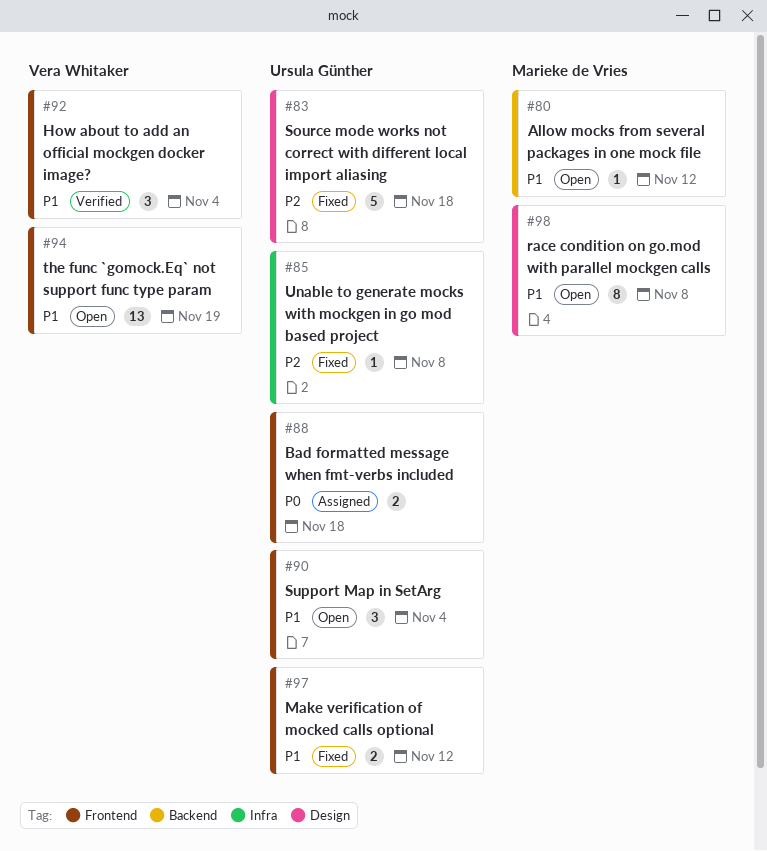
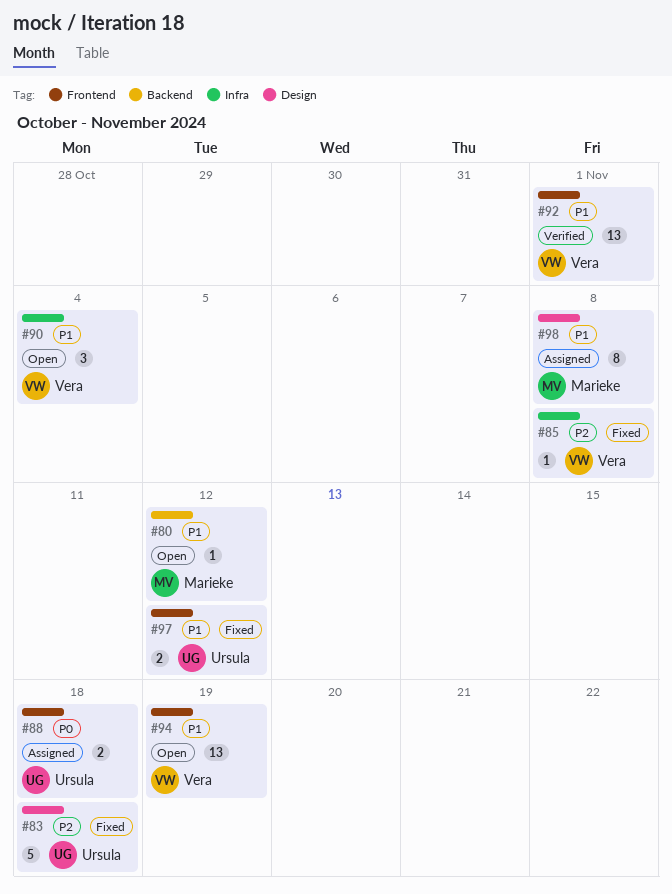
#85, owner: Ursula Günther -> Vera Whitaker
#90, owner: Ursula Günther -> Vera Whitaker
#90, label: Frontend -> Infra
#92, estimate: 3 -> 13
#92, due: Nov 4 -> Nov 1
#98, status: Open -> Assigned

